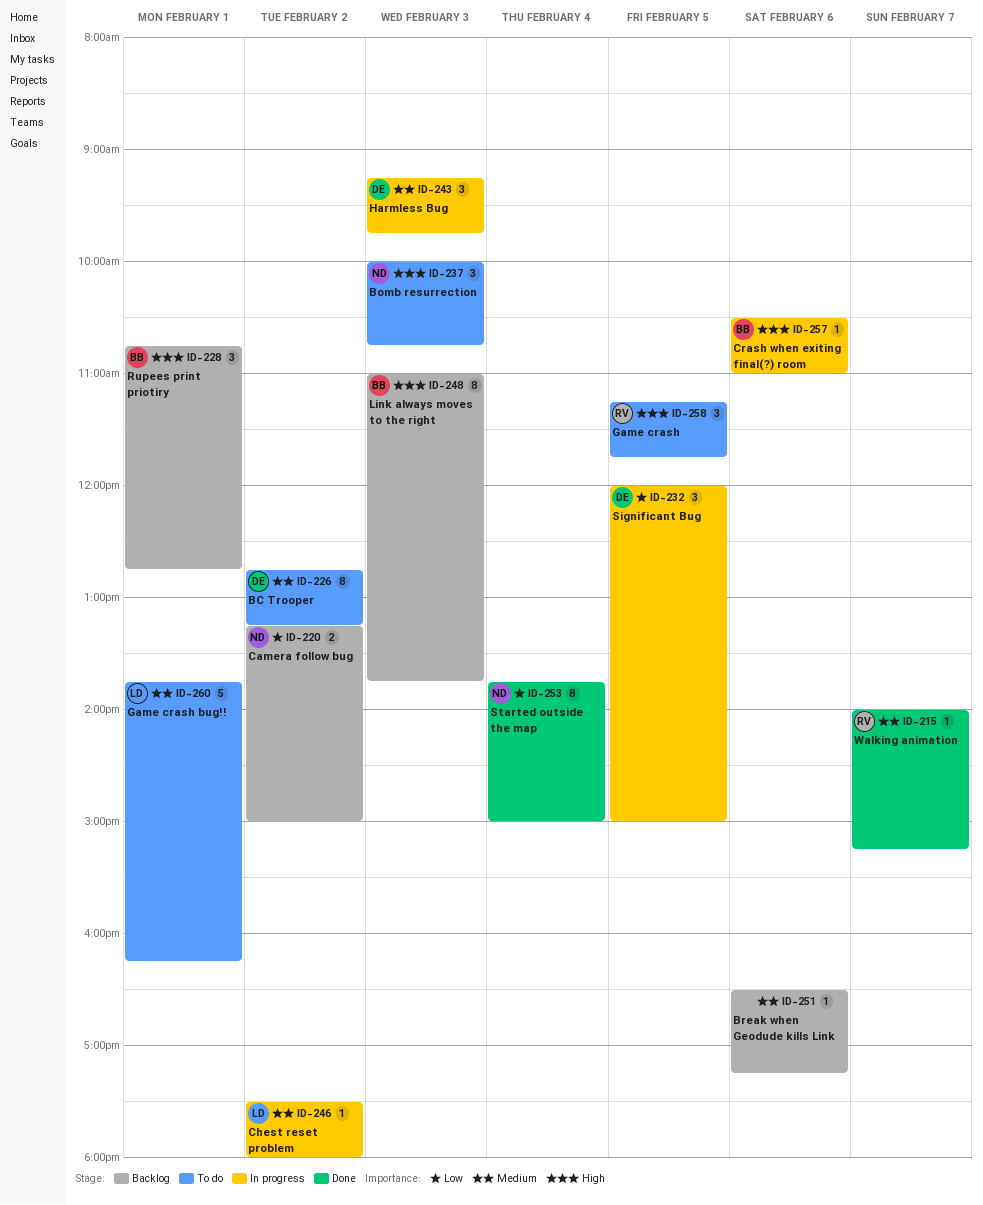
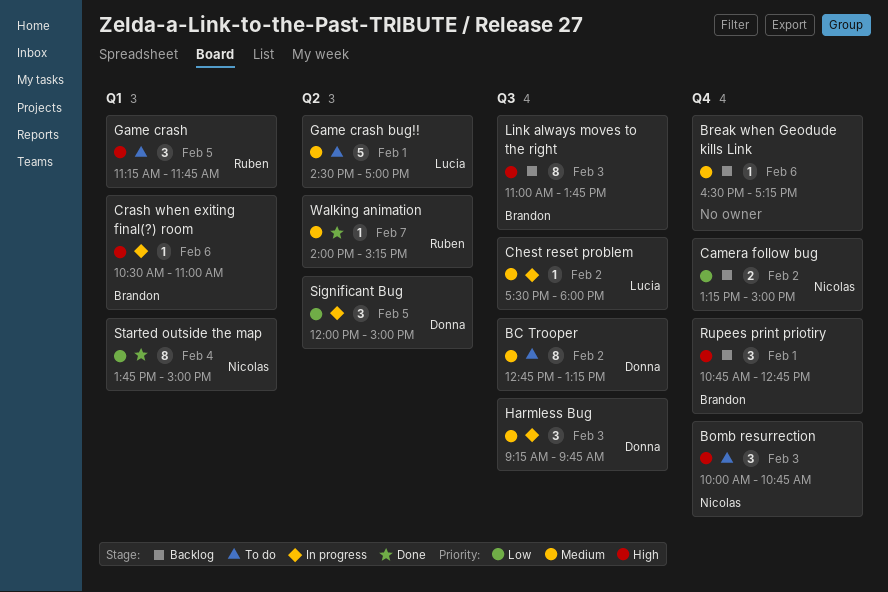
Game crash bug!!, begins: 13:45 -> 14:30
Game crash bug!!, ends: 16:15 -> 17:00

